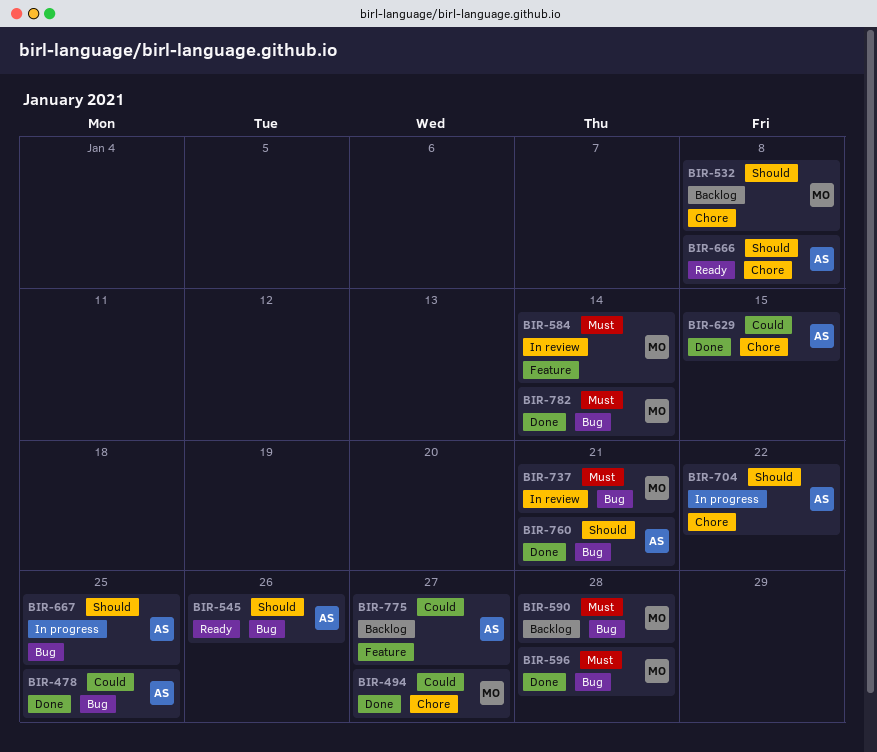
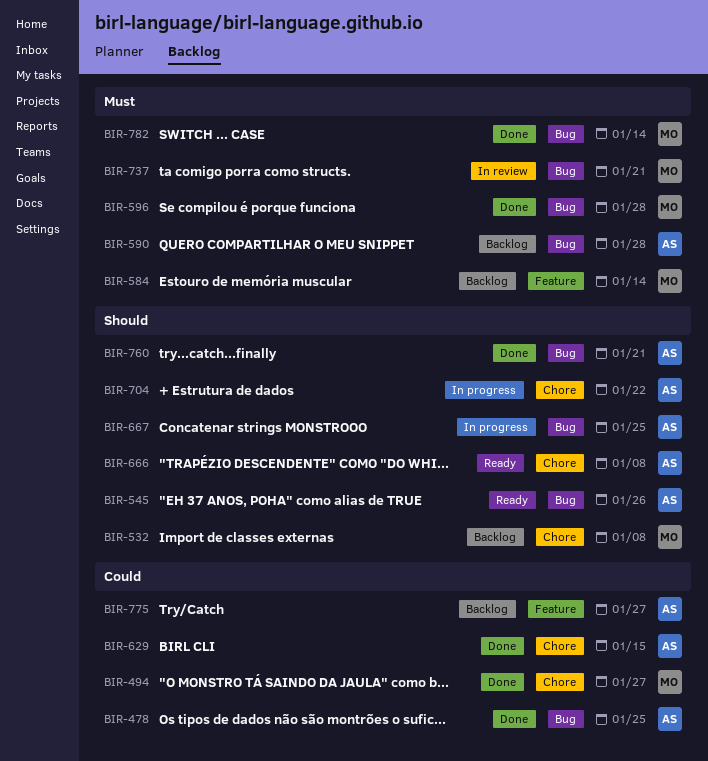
BIR-584, status: In review -> Backlog
BIR-590, owner: MO -> AS

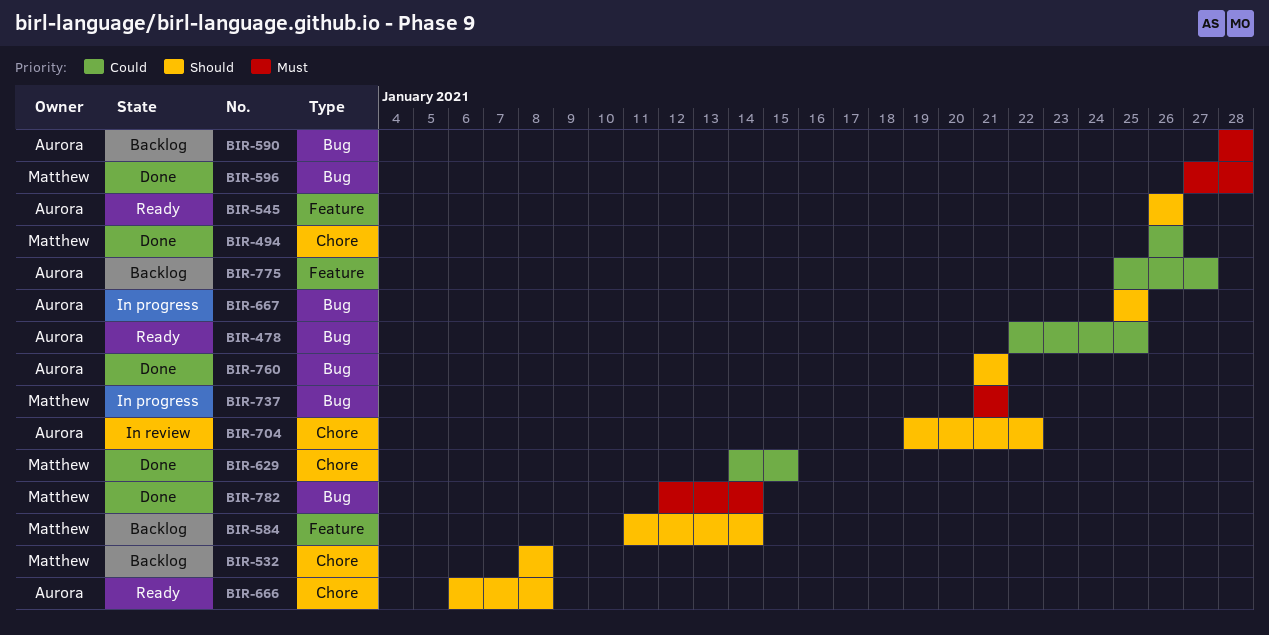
BIR-478, status: Done -> Ready
BIR-494, due: Jan 27 -> Jan 26
BIR-545, label: Bug -> Feature
BIR-584, priority: Must -> Should
BIR-629, owner: Aurora -> Matthew
BIR-704, status: In progress -> In review
BIR-737, status: In review -> In progress

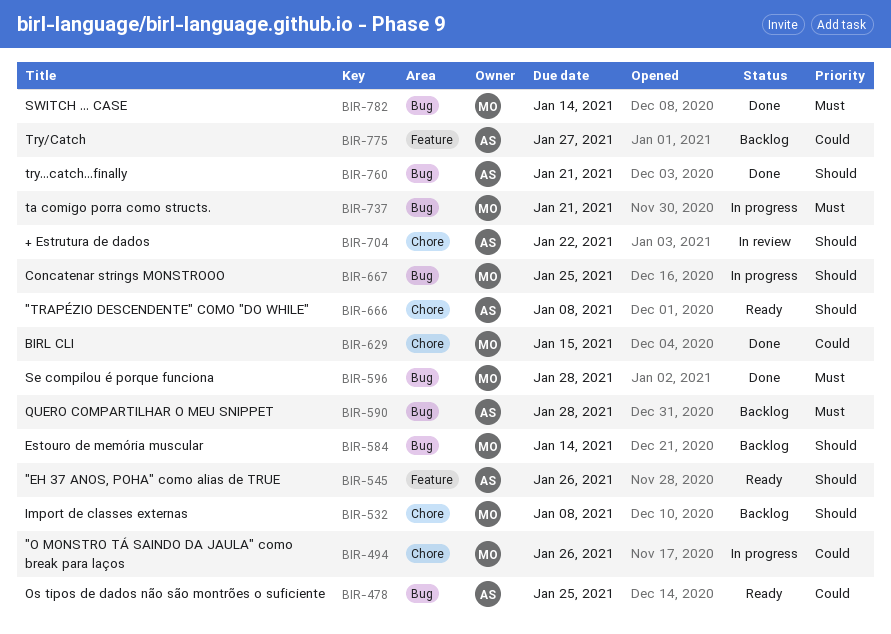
BIR-494, status: Done -> In progress
BIR-584, label: Feature -> Bug
BIR-667, owner: Aurora -> Matthew

